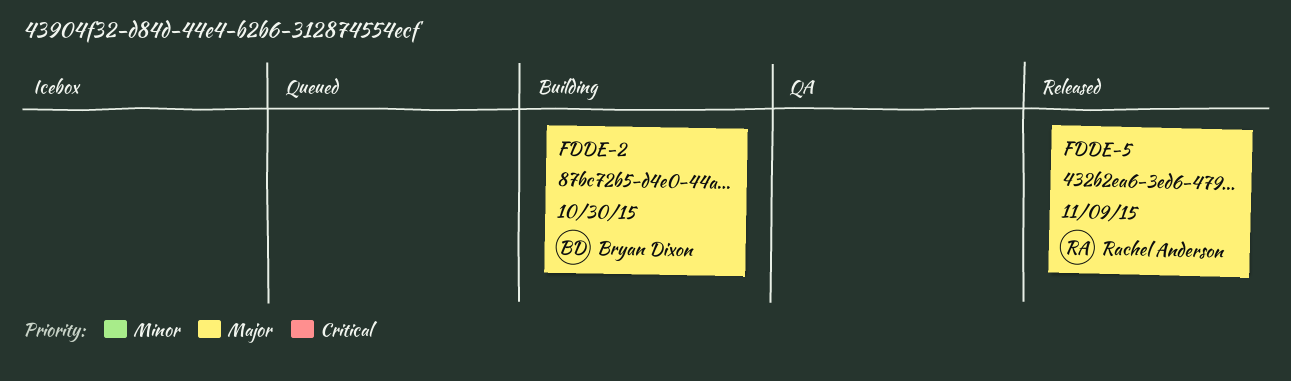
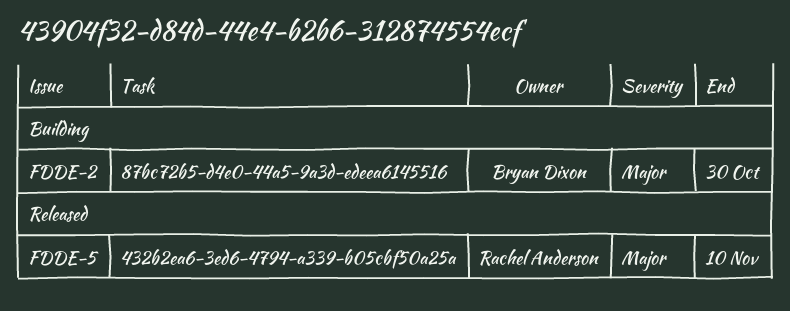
FDDE-5, due: Nov 9 -> Nov 10

